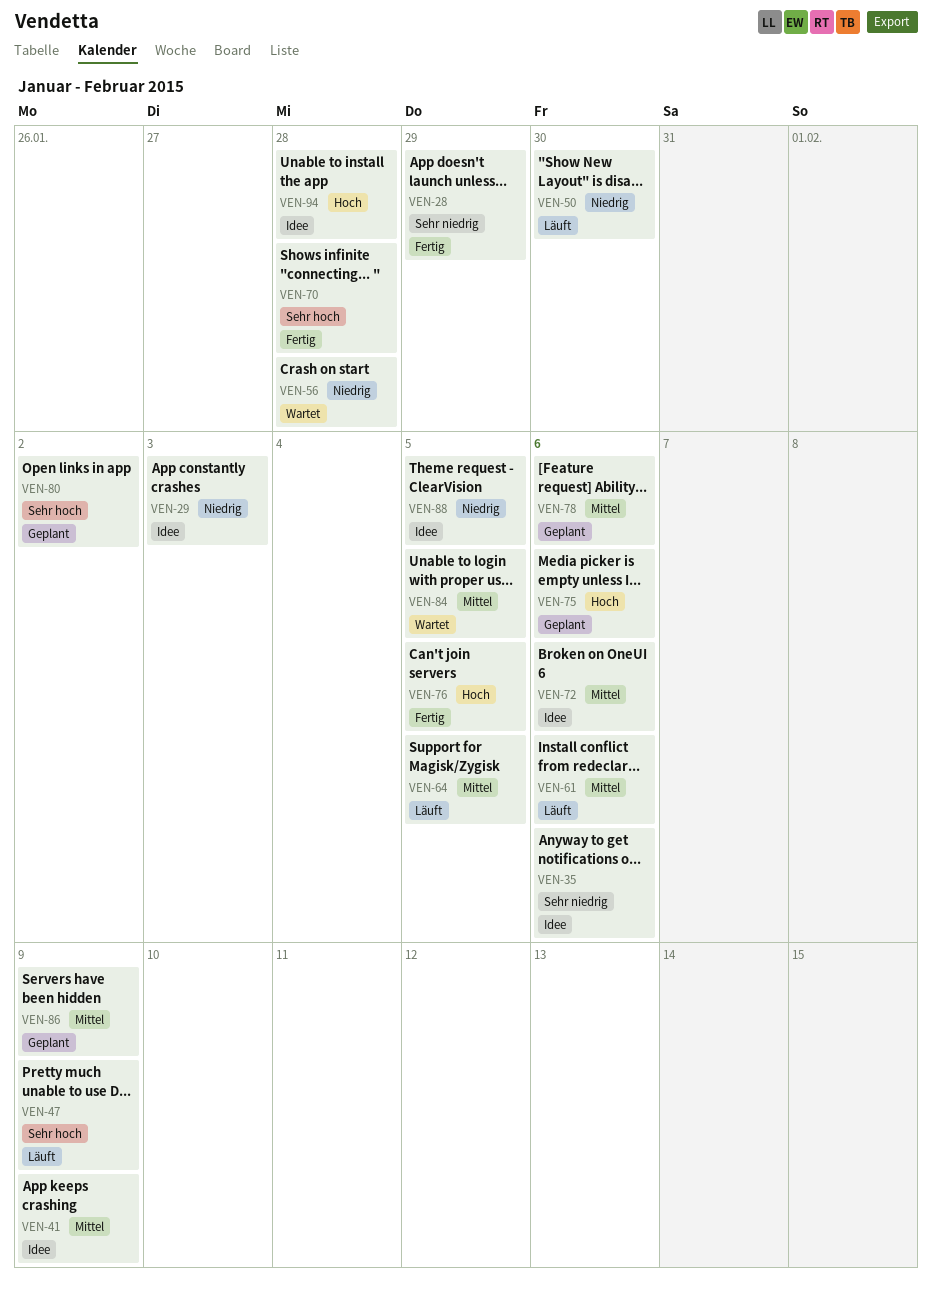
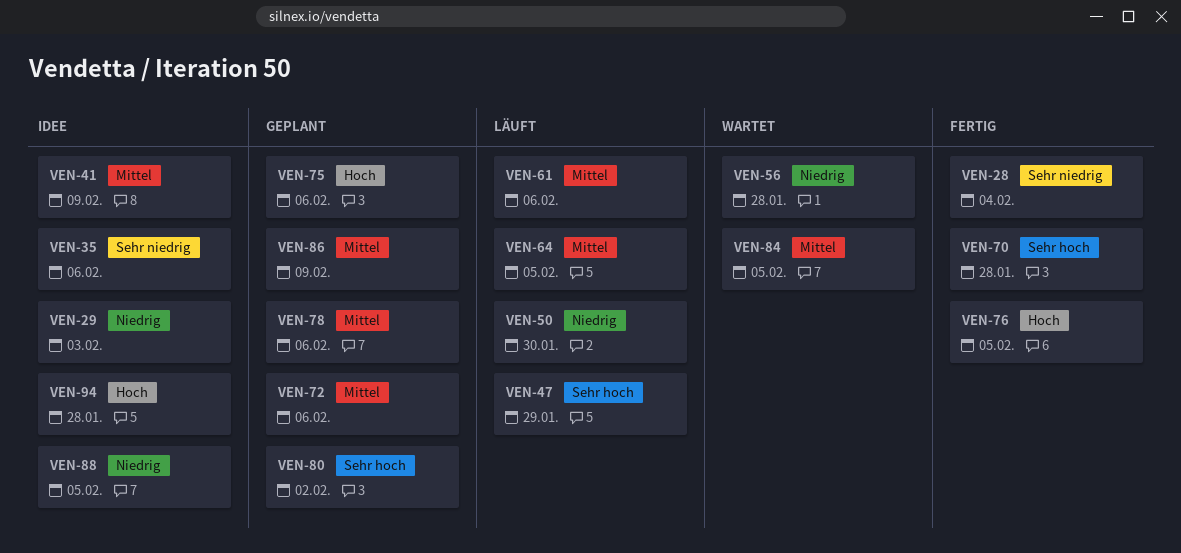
VEN-28, due: Jan 29 -> Feb 4
VEN-47, due: Feb 9 -> Jan 29
VEN-72, status: Idee -> Geplant

